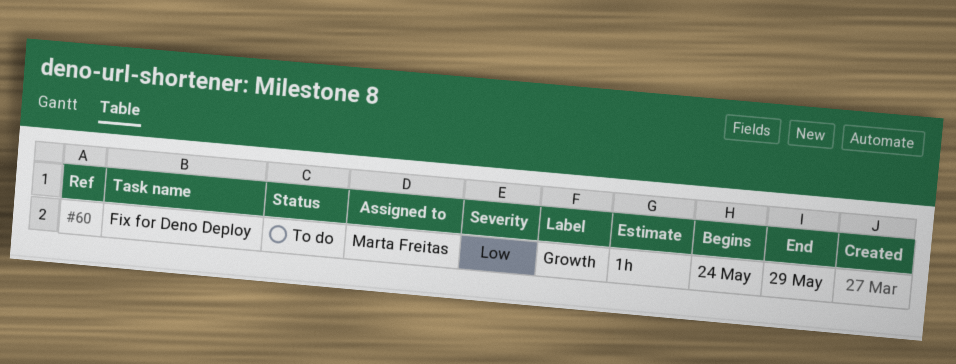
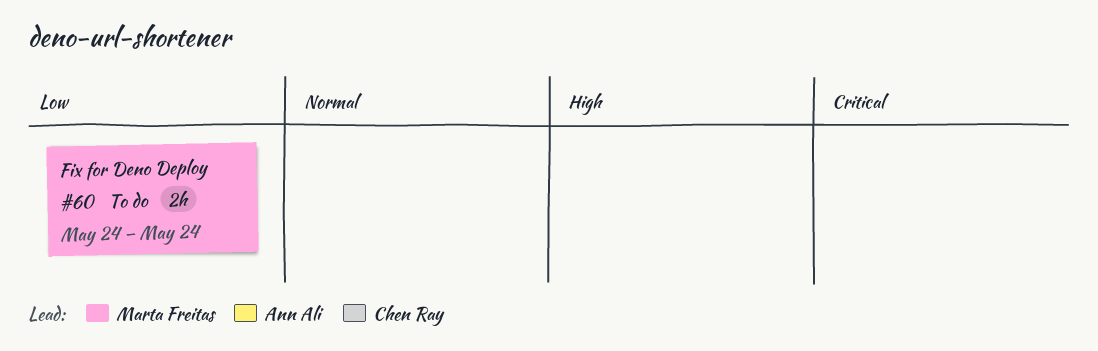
#60, estimate: 1h -> 2h
#60, due: May 29 -> May 24

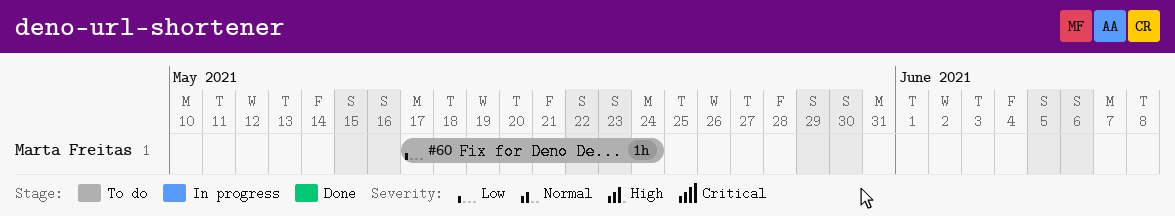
#60, estimate: 2h -> 1h
#60, start: May 24 -> May 17

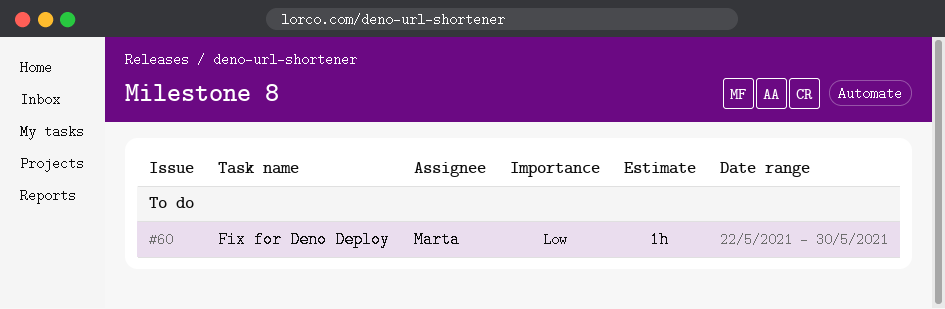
#60, start: May 17 -> May 22
#60, due: May 24 -> May 30

